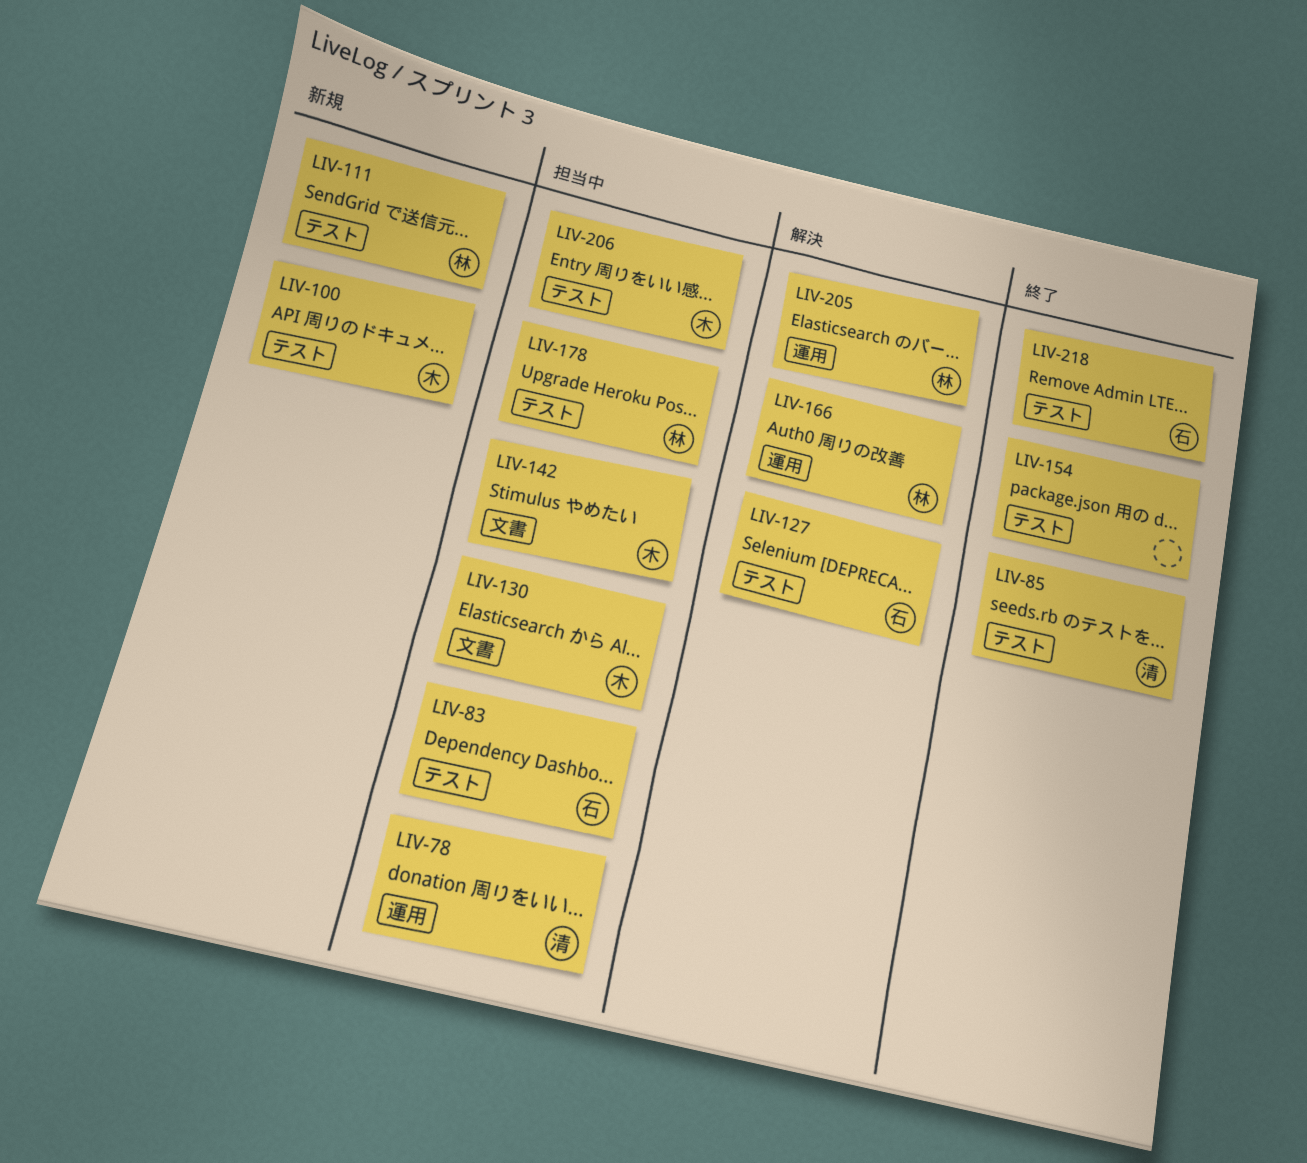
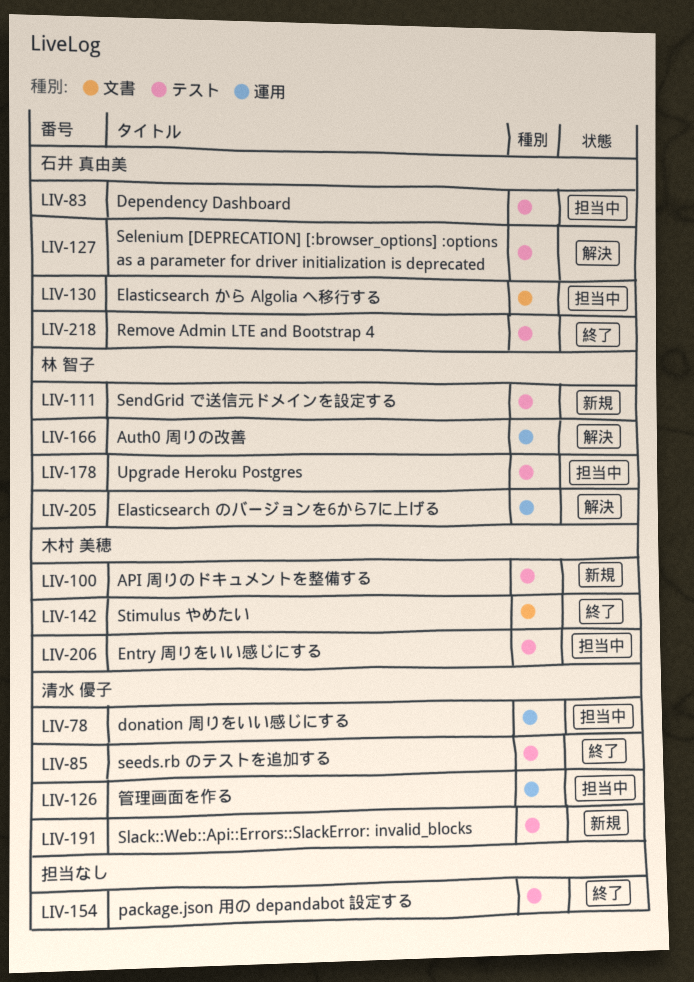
LIV-126: none -> present
LIV-130, owner: 木村 美穂 -> 石井 真由美
LIV-142, status: 担当中 -> 終了
LIV-191: none -> present

